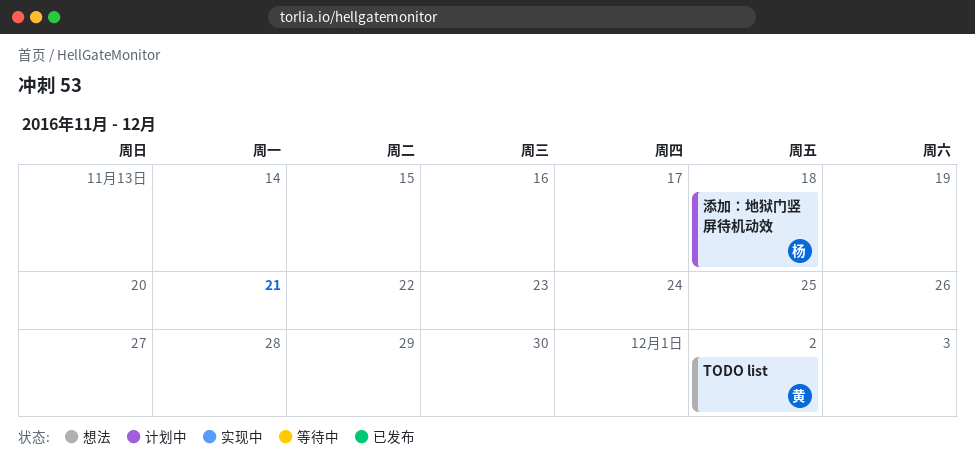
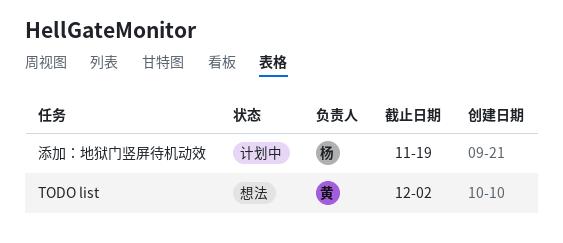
添加：地狱门竖屏待机动效, due: Nov 18 -> Nov 19

